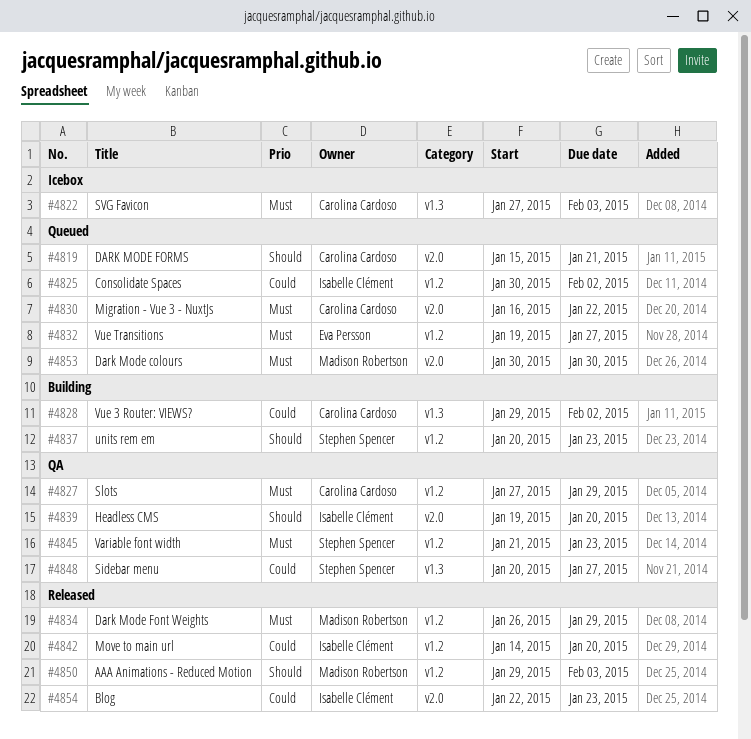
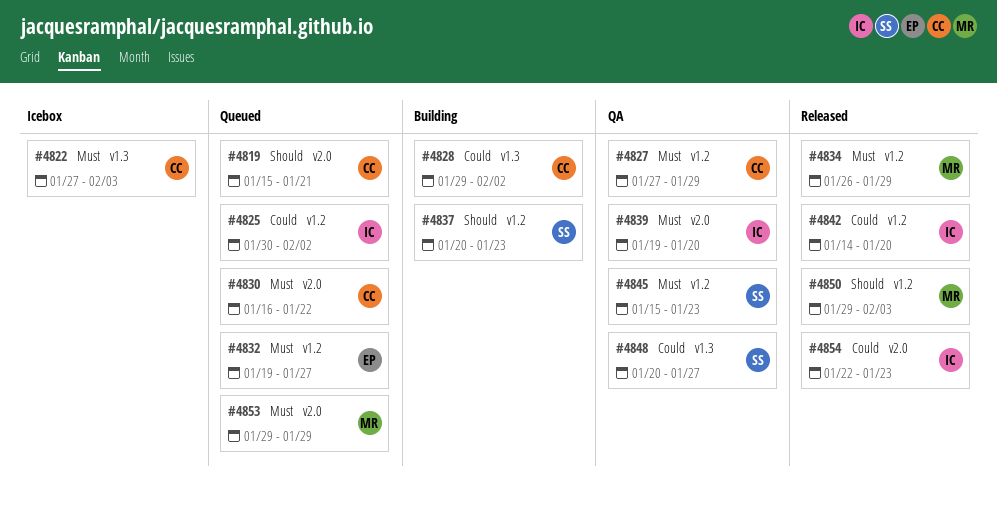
#4839, priority: Should -> Must
#4845, start: Jan 21 -> Jan 15
#4853, start: Jan 30 -> Jan 29
#4853, due: Jan 30 -> Jan 29

